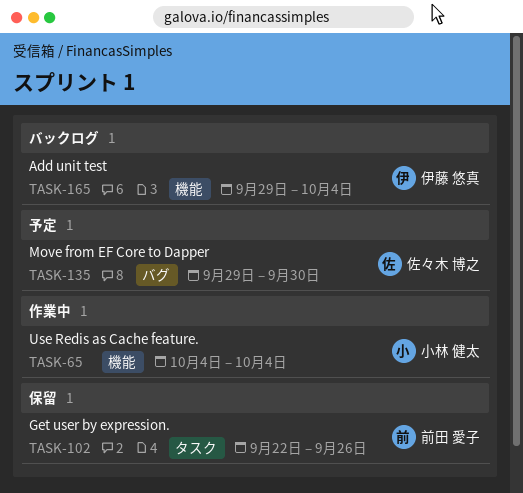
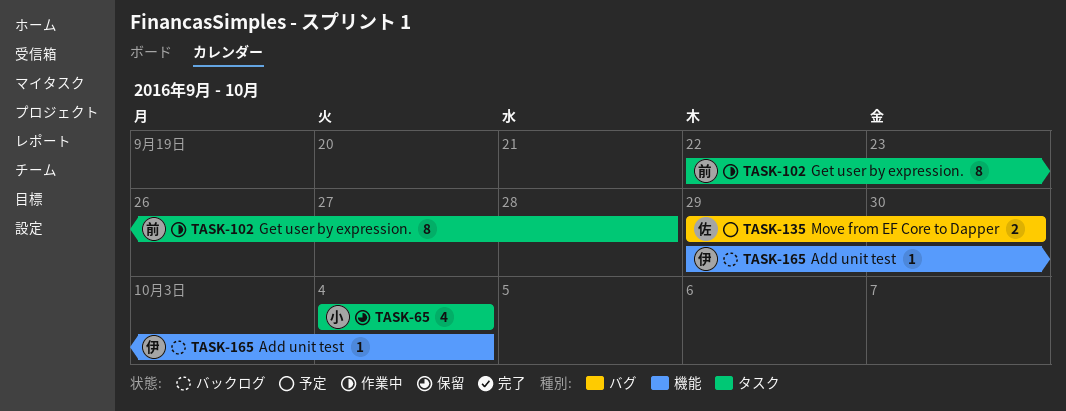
TASK-65, status: 作業中 -> 保留
TASK-65, label: 機能 -> タスク
TASK-102, status: 保留 -> 作業中
TASK-102, due: Sep 26 -> Sep 28

